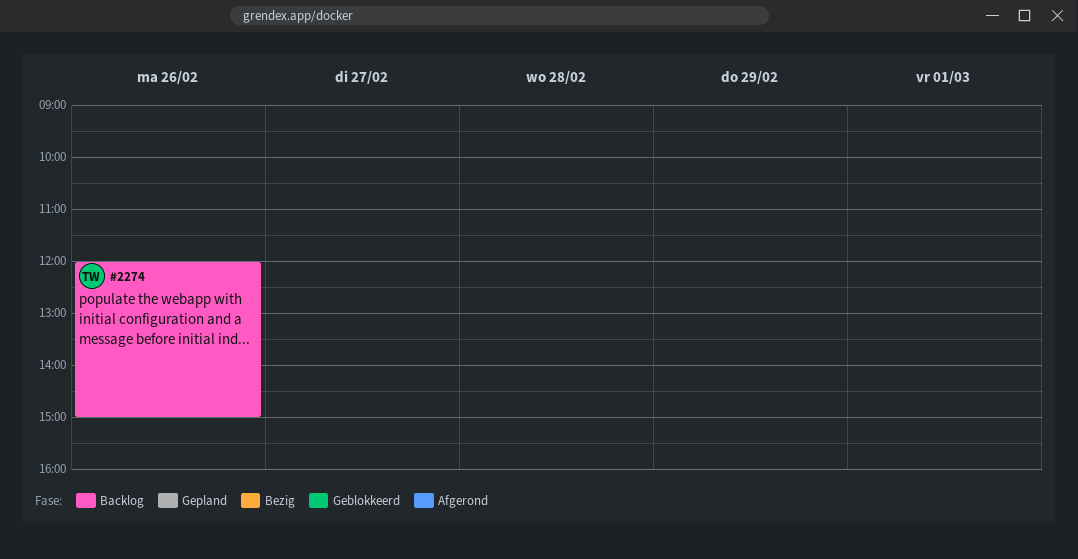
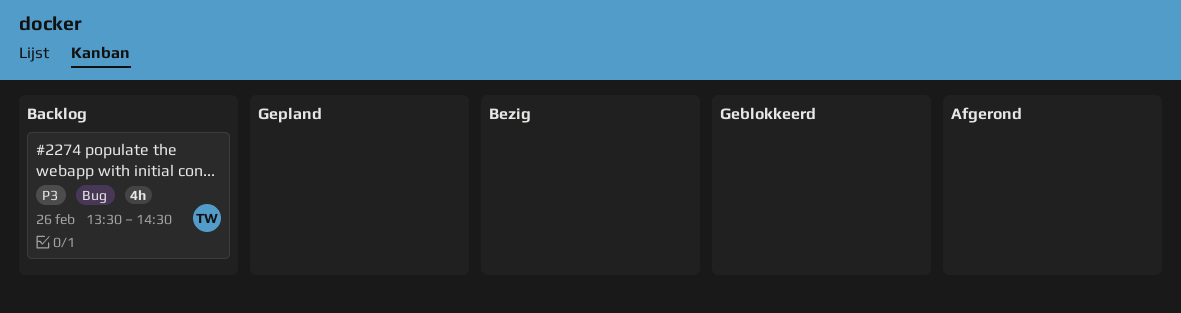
#2274, begins: 12:00 -> 13:30
#2274, ends: 15:00 -> 14:30

